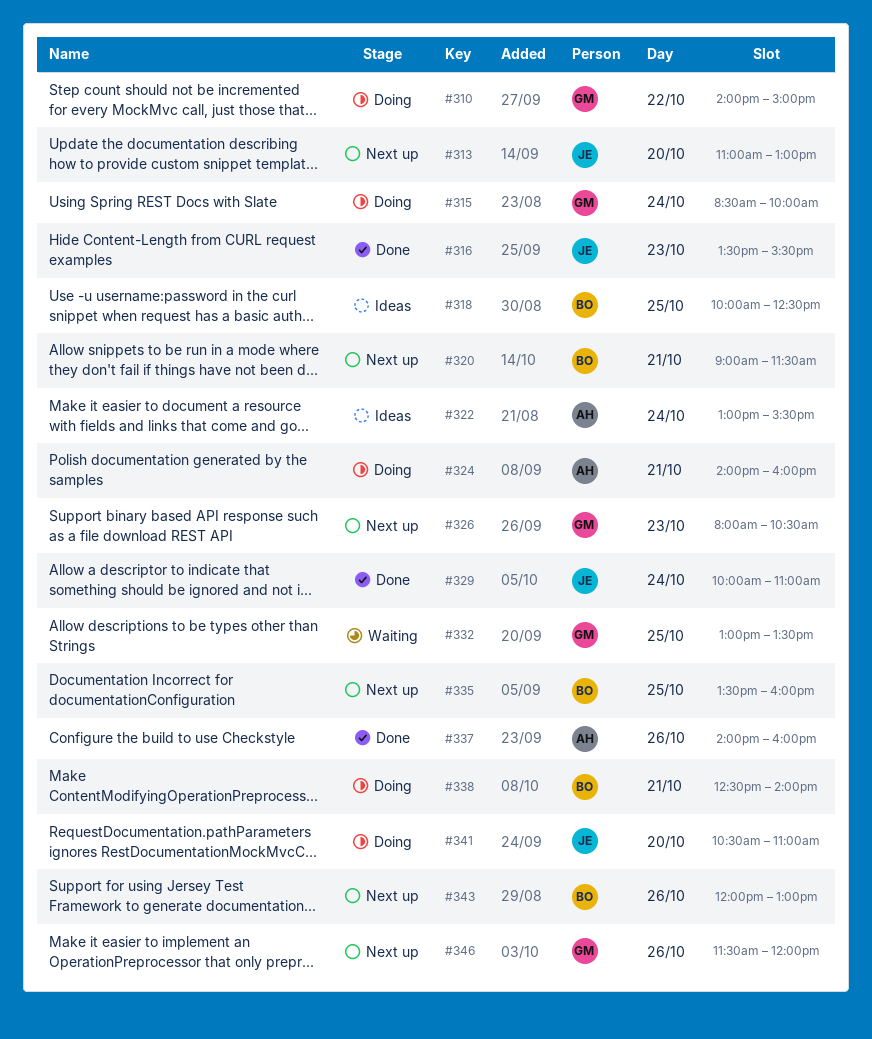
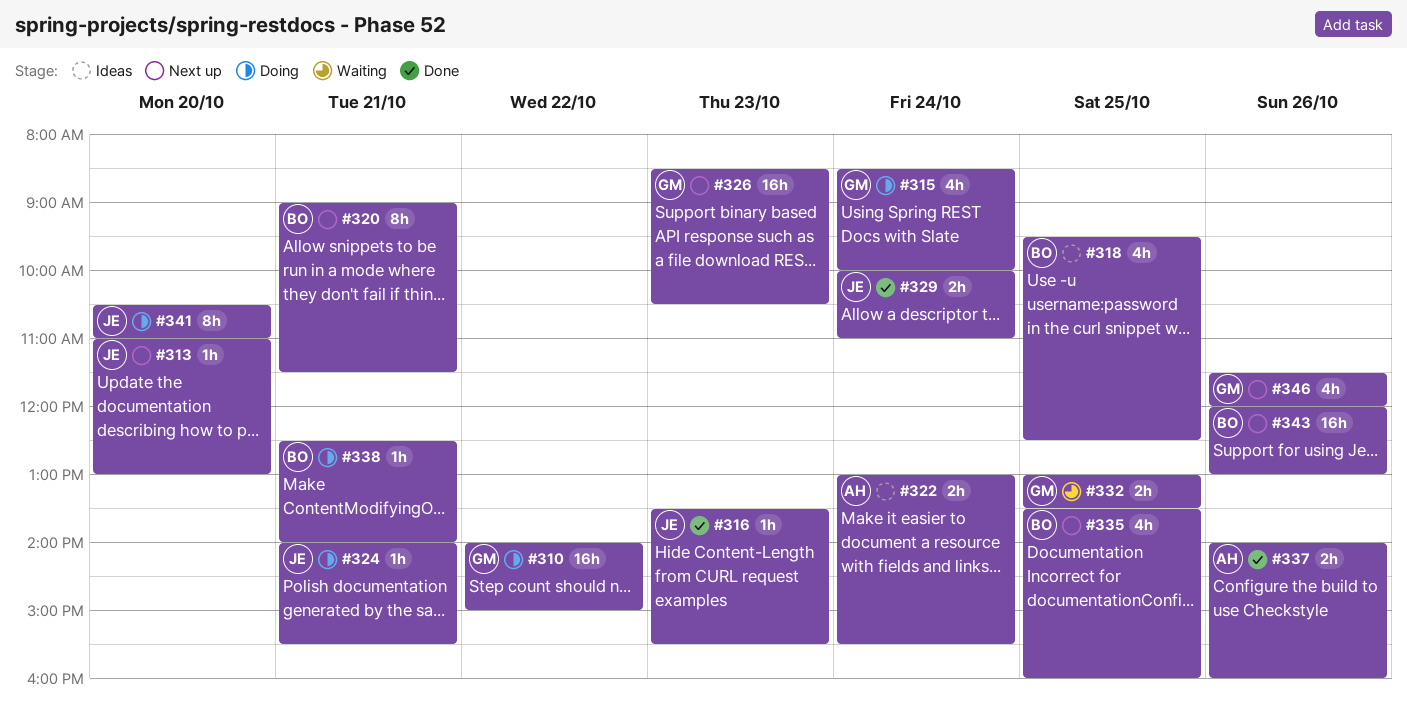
#318, begins: 10:00 -> 09:30
#324, owner: AH -> JE
#324, ends: 16:00 -> 15:30
#326, begins: 08:00 -> 08:30

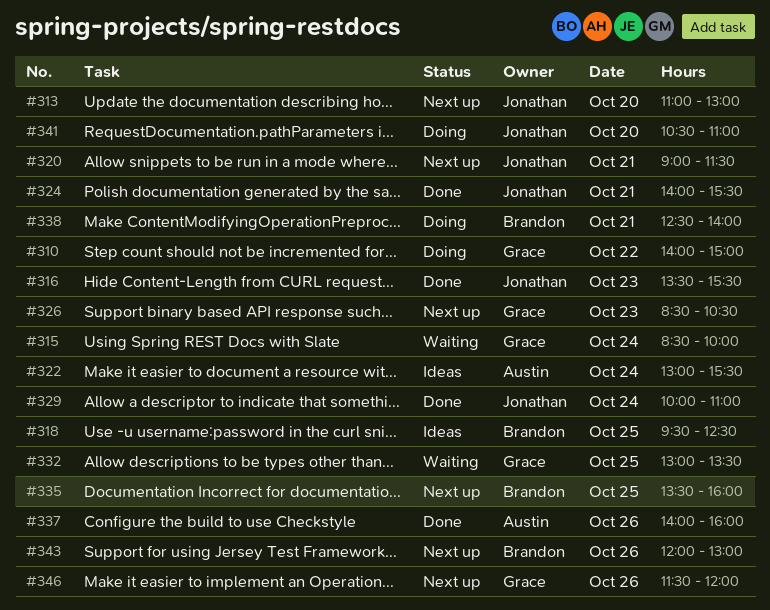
#315, status: Doing -> Waiting
#320, owner: Brandon -> Jonathan
#324, status: Doing -> Done

